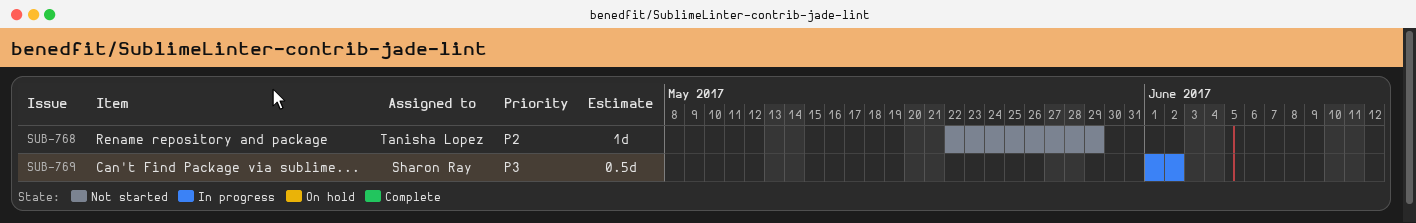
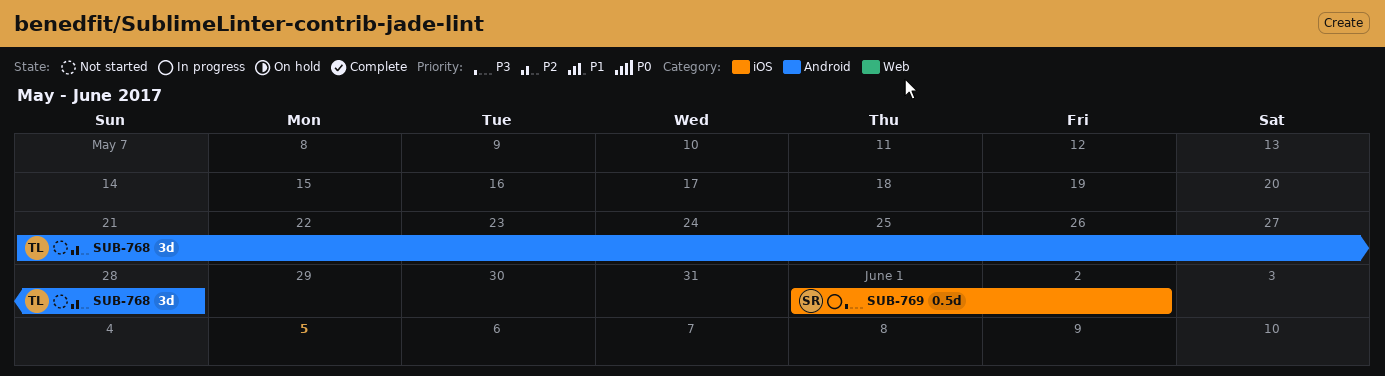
SUB-768, estimate: 1d -> 3d
SUB-768, start: May 22 -> May 21
SUB-768, due: May 29 -> May 28

